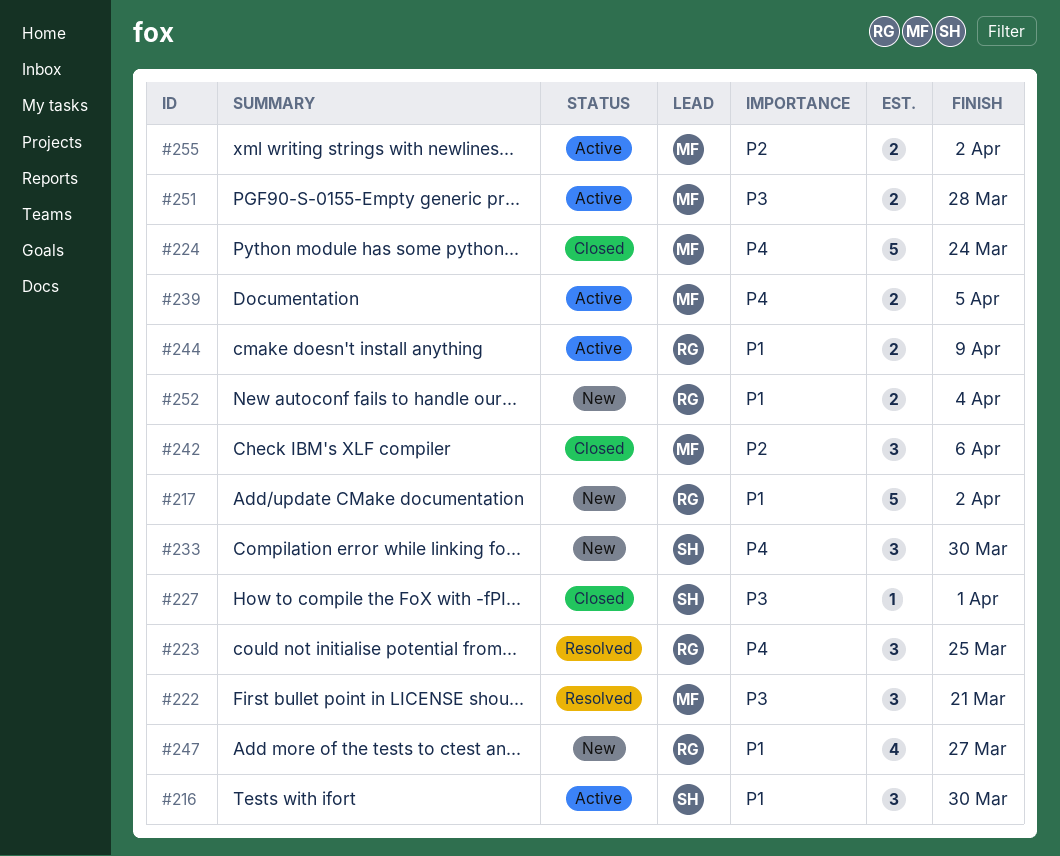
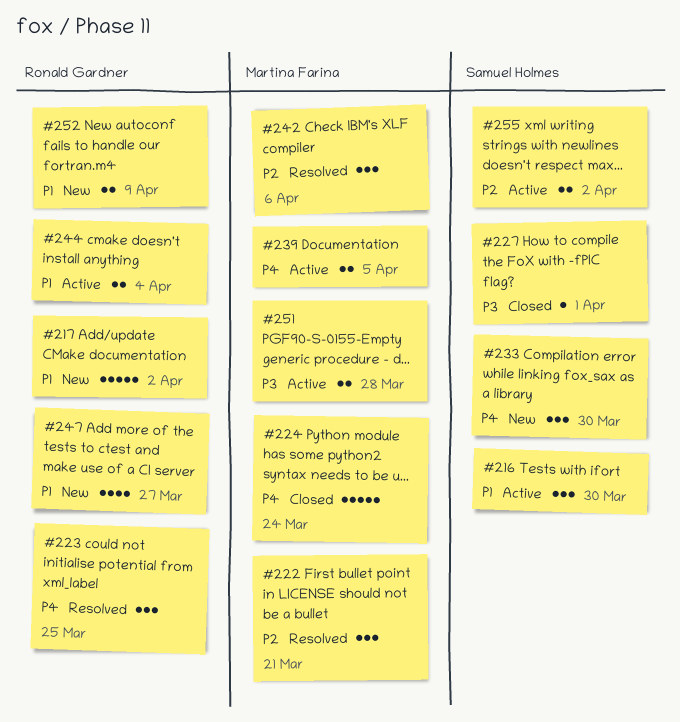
#222, priority: P3 -> P2
#242, status: Closed -> Resolved
#244, due: Apr 9 -> Apr 4
#252, due: Apr 4 -> Apr 9
#255, owner: Martina Farina -> Samuel Holmes

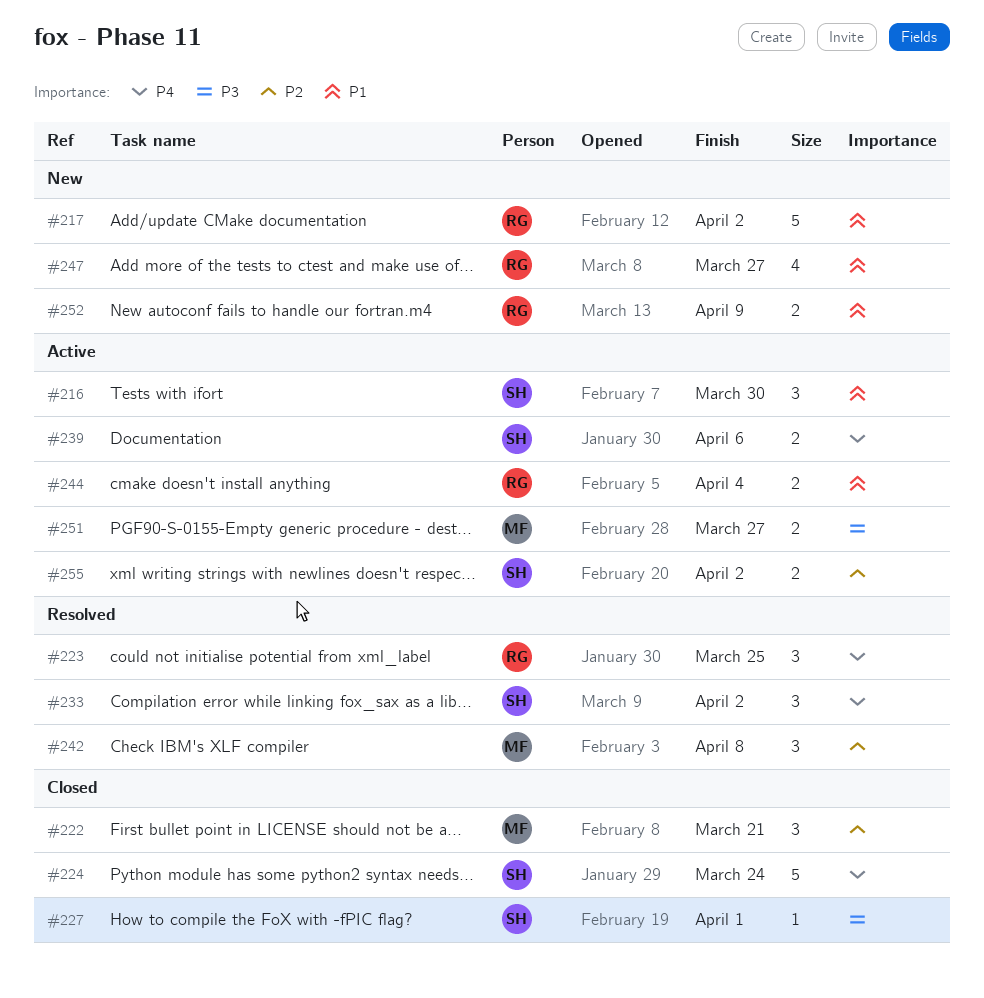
#222, status: Resolved -> Closed
#224, owner: Martina Farina -> Samuel Holmes
#233, status: New -> Resolved
#233, due: Mar 30 -> Apr 2
#239, owner: Martina Farina -> Samuel Holmes
#239, due: Apr 5 -> Apr 6
#242, due: Apr 6 -> Apr 8
#251, due: Mar 28 -> Mar 27

